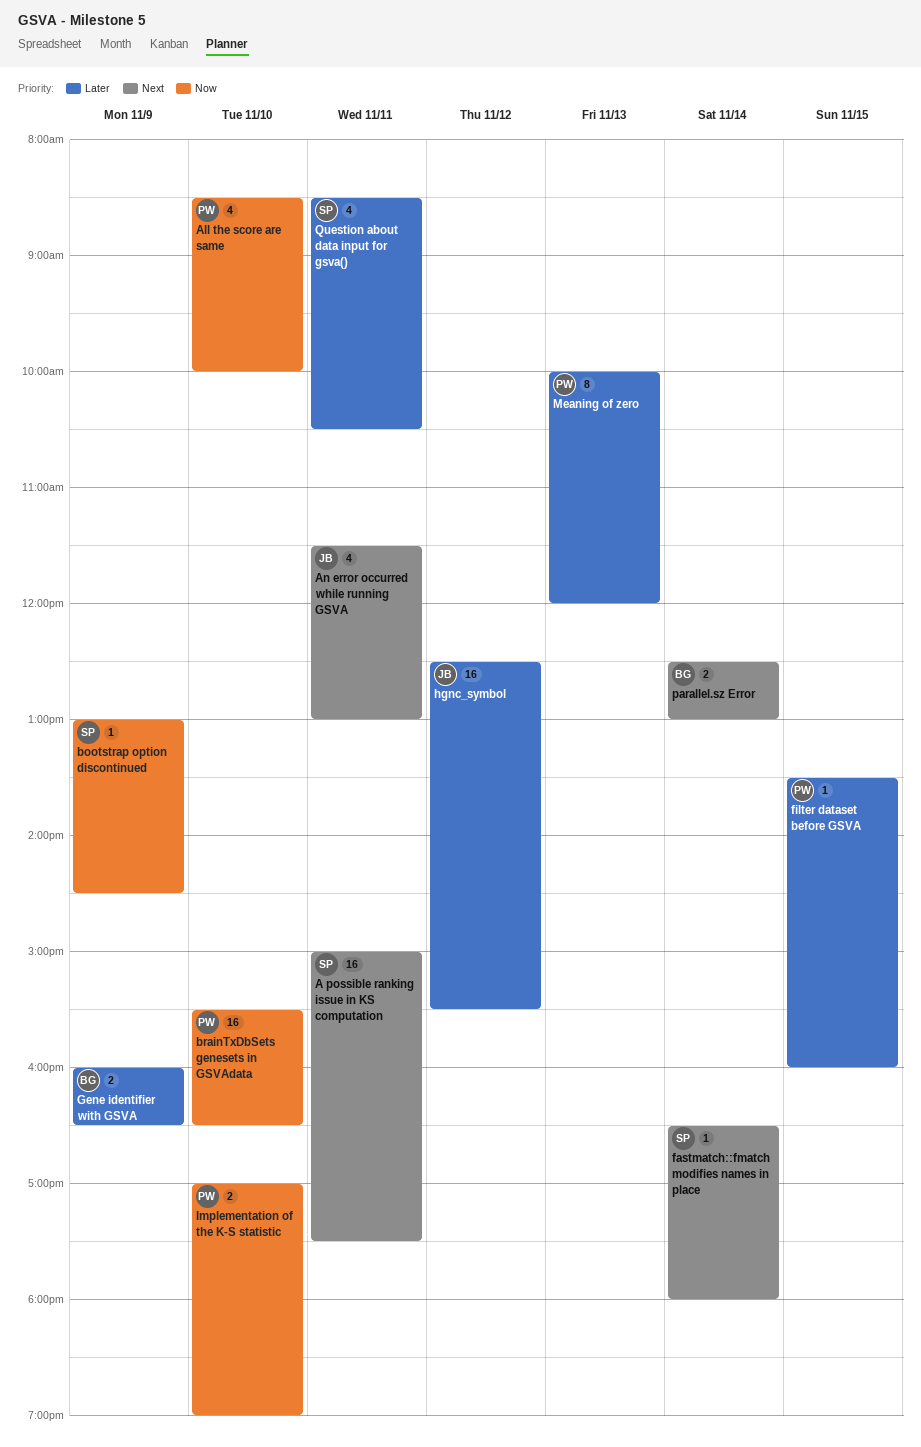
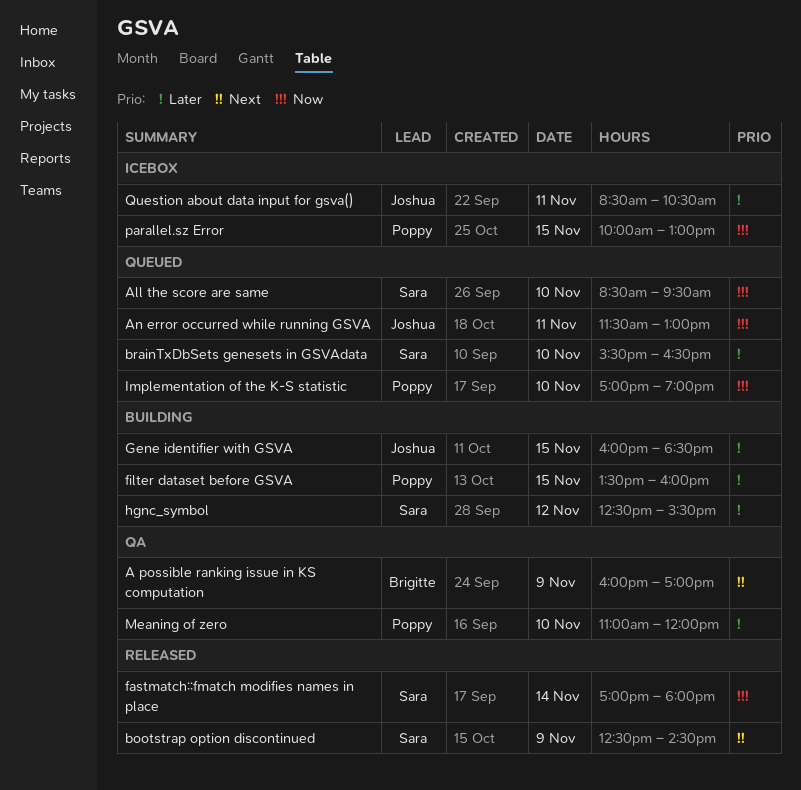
A possible ranking issue in KS computation, owner: Sara -> Brigitte
A possible ranking issue in KS computation, day: Nov 11 -> Nov 9
A possible ranking issue in KS computation, begins: 15:00 -> 16:00
A possible ranking issue in KS computation, ends: 17:30 -> 17:00
All the score are same, owner: Poppy -> Sara
All the score are same, ends: 10:00 -> 09:30
An error occurred while running GSVA, priority: Next -> Now
bootstrap option discontinued, priority: Now -> Next
bootstrap option discontinued, begins: 13:00 -> 12:30
brainTxDbSets genesets in GSVAdata, owner: Poppy -> Sara
brainTxDbSets genesets in GSVAdata, priority: Now -> Later
fastmatch::fmatch modifies names in place, priority: Next -> Now
fastmatch::fmatch modifies names in place, begins: 16:30 -> 17:00
Gene identifier with GSVA, owner: Brigitte -> Joshua
Gene identifier with GSVA, day: Nov 9 -> Nov 15
Gene identifier with GSVA, ends: 16:30 -> 18:30
hgnc_symbol, owner: Joshua -> Sara
Meaning of zero, day: Nov 13 -> Nov 10
Meaning of zero, begins: 10:00 -> 11:00
parallel.sz Error, owner: Brigitte -> Poppy
parallel.sz Error, priority: Next -> Now
parallel.sz Error, day: Nov 14 -> Nov 15
parallel.sz Error, begins: 12:30 -> 10:00
Question about data input for gsva(), owner: Sara -> Joshua

